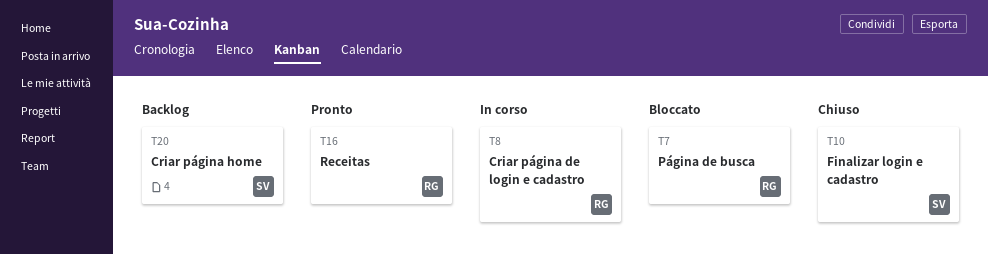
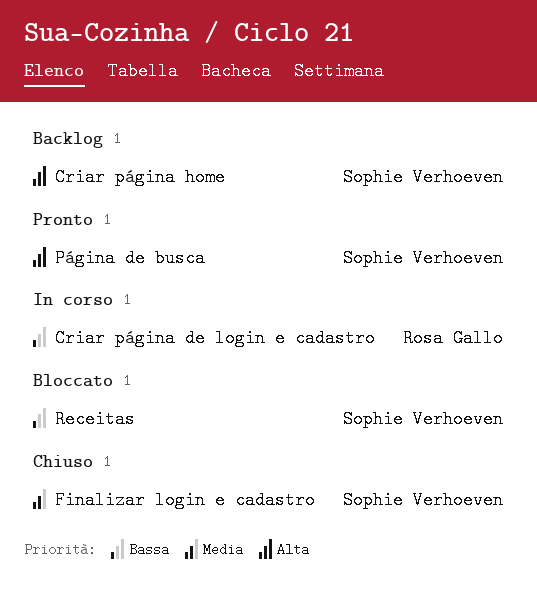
Página de busca, status: Bloccato -> Pronto
Página de busca, owner: Rosa Gallo -> Sophie Verhoeven
Receitas, status: Pronto -> Bloccato
Receitas, owner: Rosa Gallo -> Sophie Verhoeven

